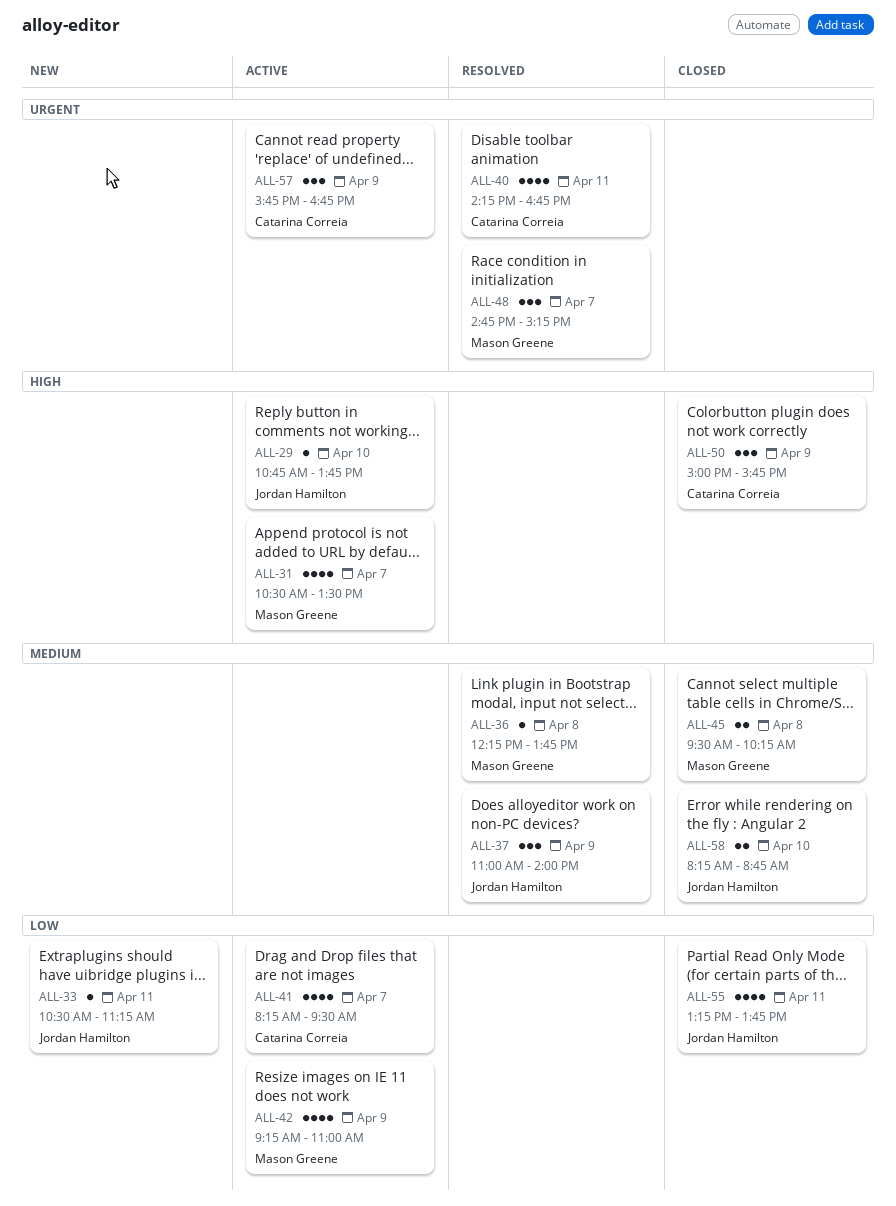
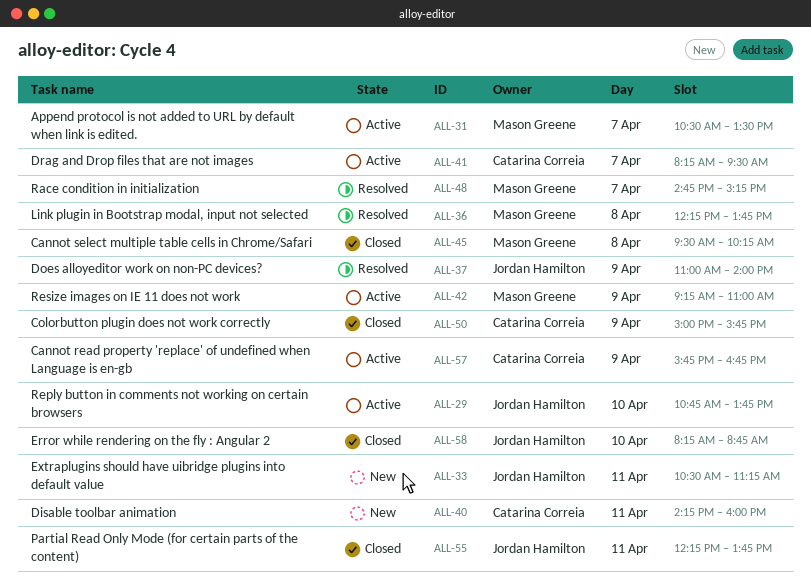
ALL-40, status: Resolved -> New
ALL-40, ends: 16:45 -> 16:00
ALL-55, begins: 13:15 -> 12:15

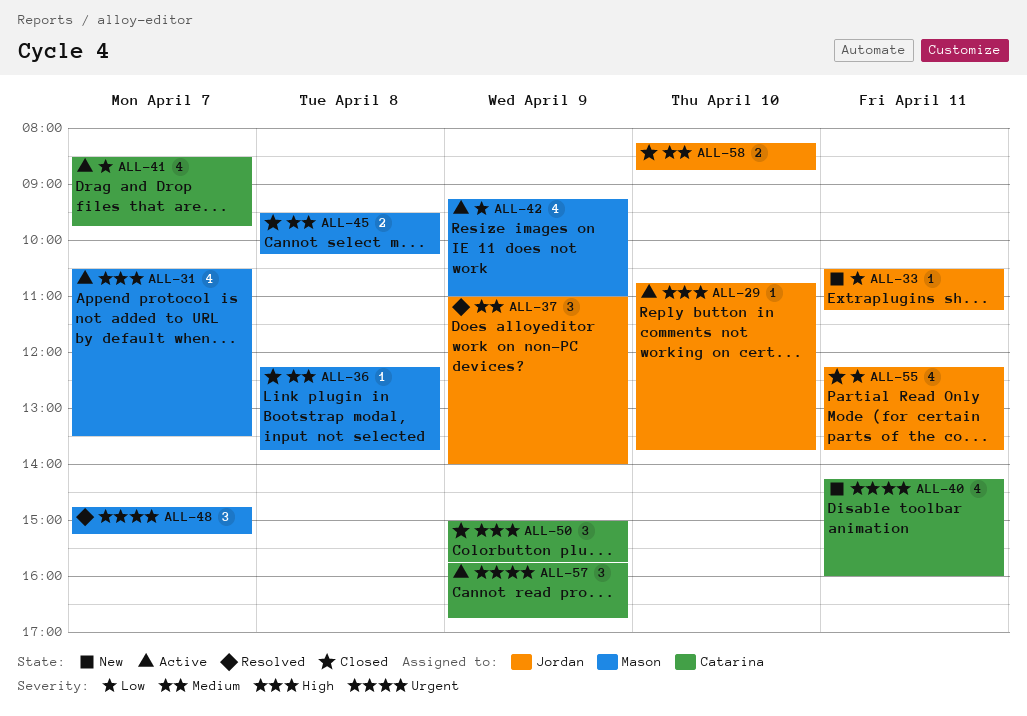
ALL-36, status: Resolved -> Closed
ALL-41, begins: 08:15 -> 08:30
ALL-41, ends: 09:30 -> 09:45

